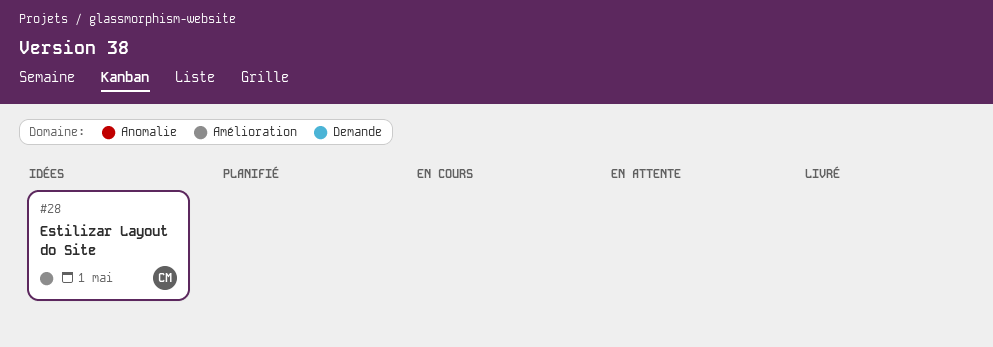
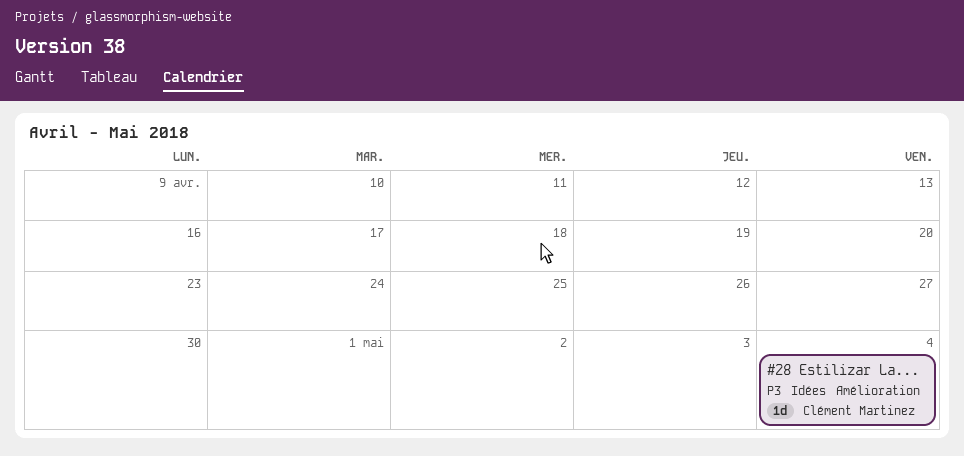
#28, due: May 1 -> May 4

